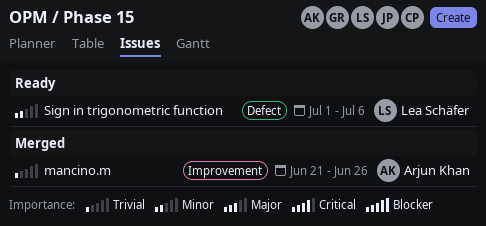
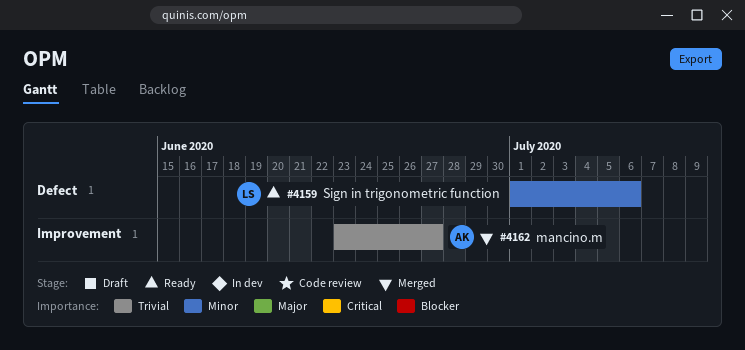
mancino.m, start: Jun 21 -> Jun 23
mancino.m, due: Jun 26 -> Jun 27

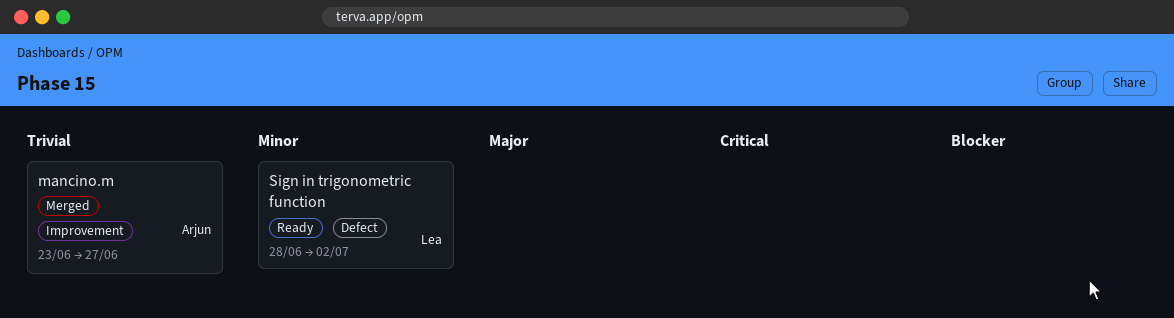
Sign in trigonometric function, start: Jul 1 -> Jun 28
Sign in trigonometric function, due: Jul 6 -> Jul 2

